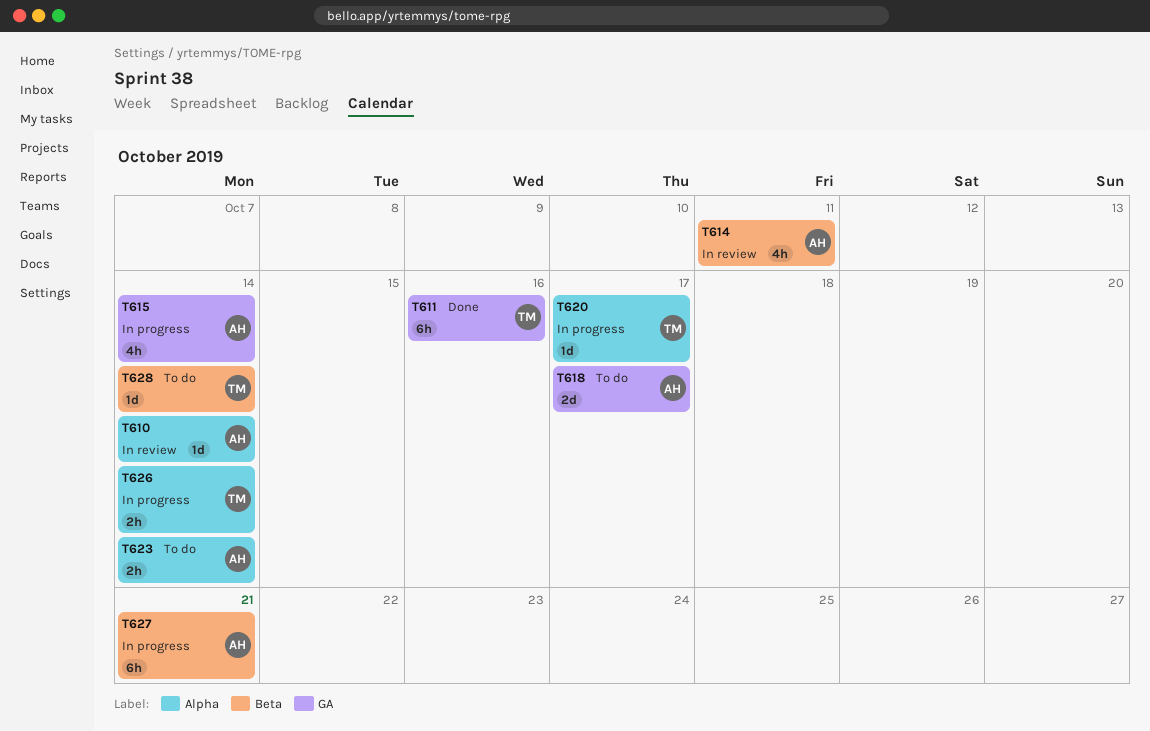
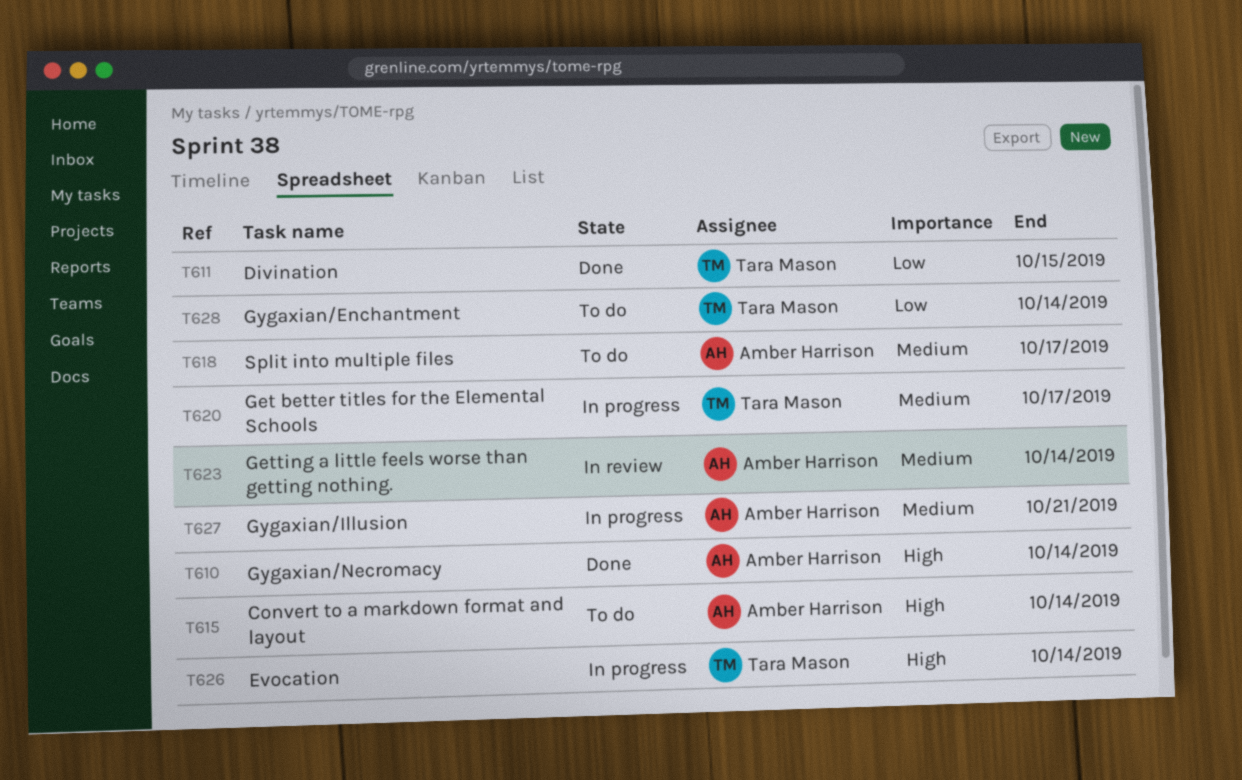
T610, status: In review -> Done
T611, due: Oct 16 -> Oct 15
T614: present -> none
T615, status: In progress -> To do
T623, status: To do -> In review

